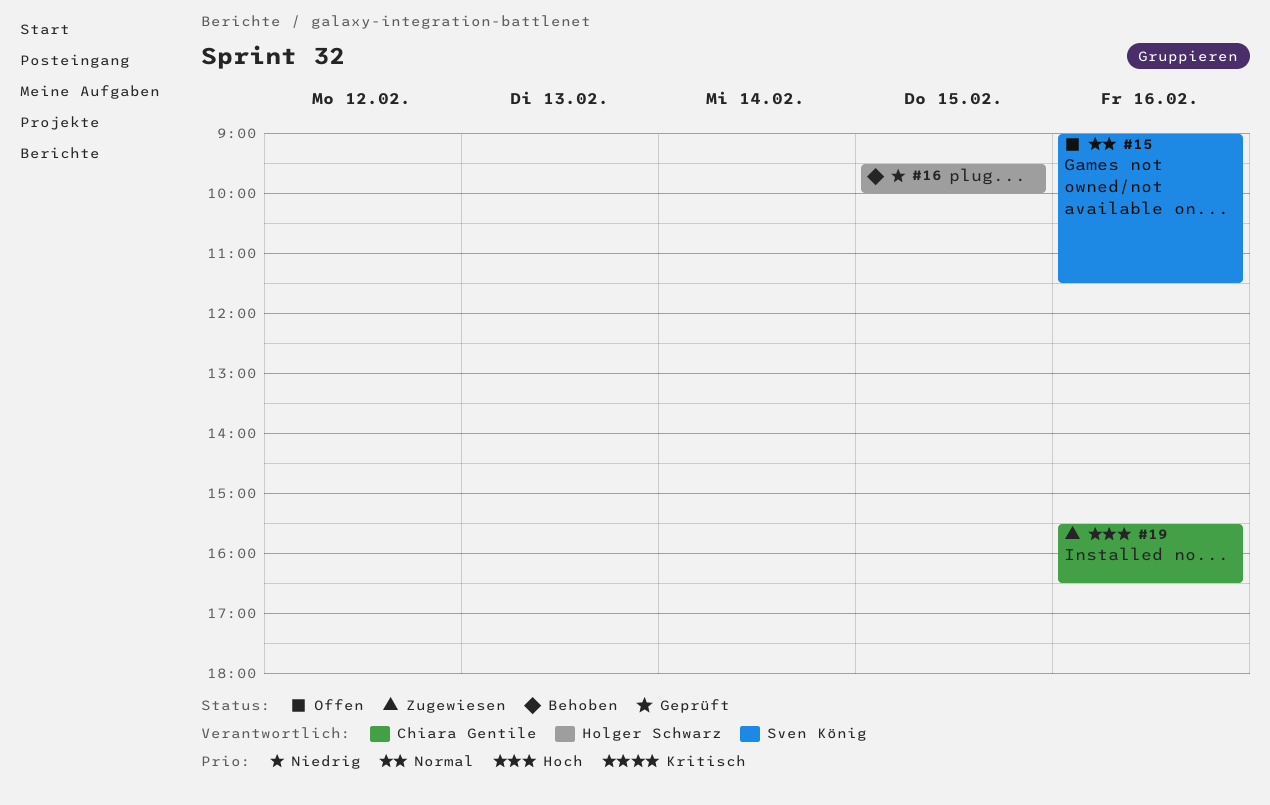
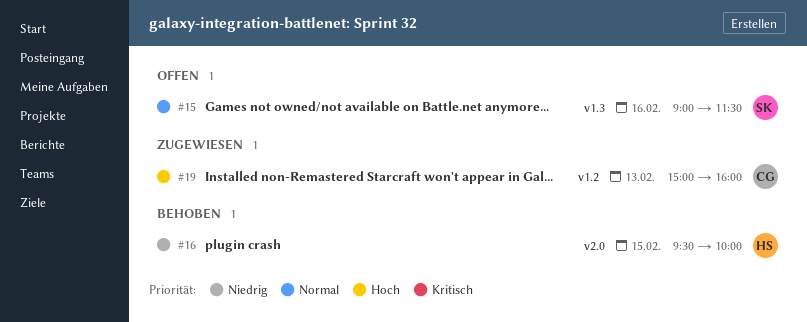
#19, day: Feb 16 -> Feb 13
#19, begins: 15:30 -> 15:00
#19, ends: 16:30 -> 16:00

